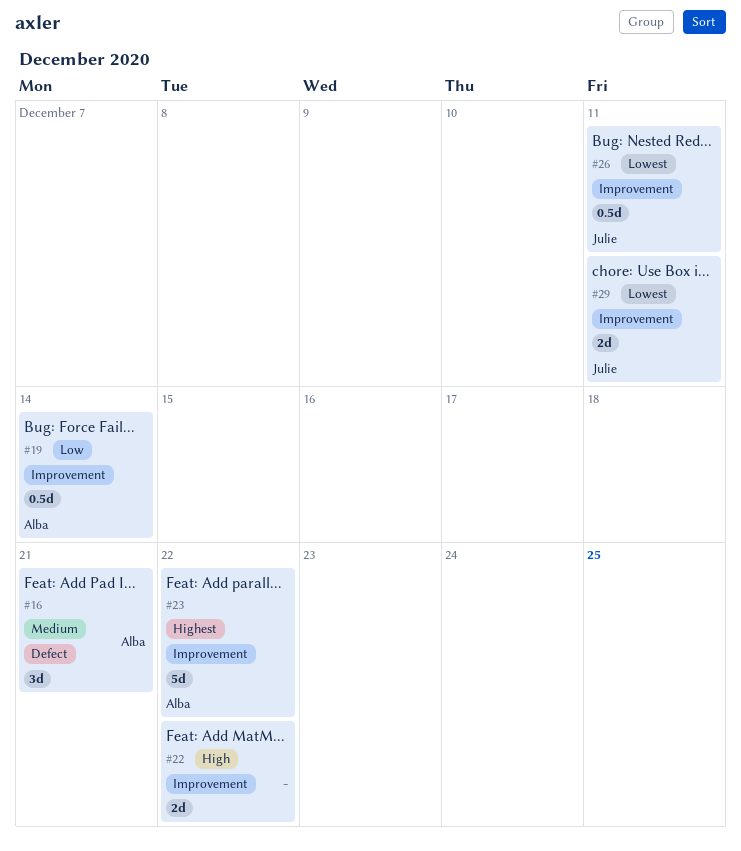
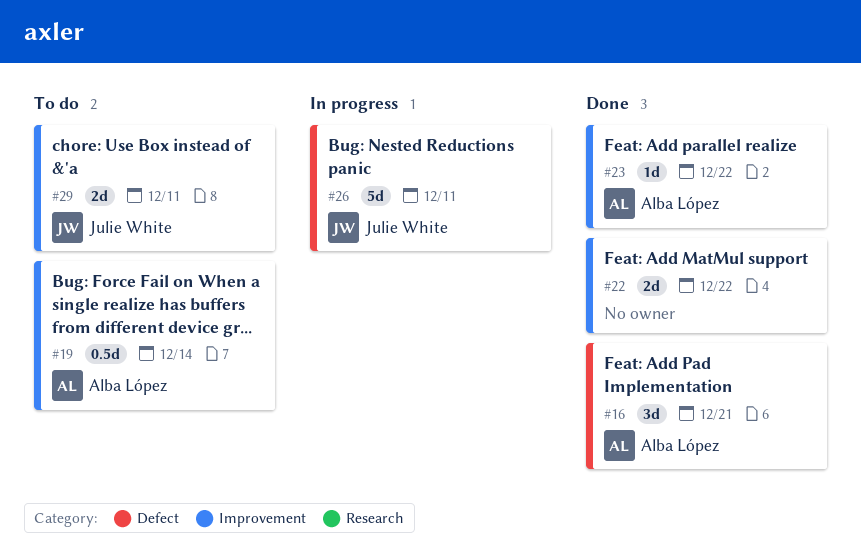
#23, estimate: 5d -> 1d
#26, label: Improvement -> Defect
#26, estimate: 0.5d -> 5d

